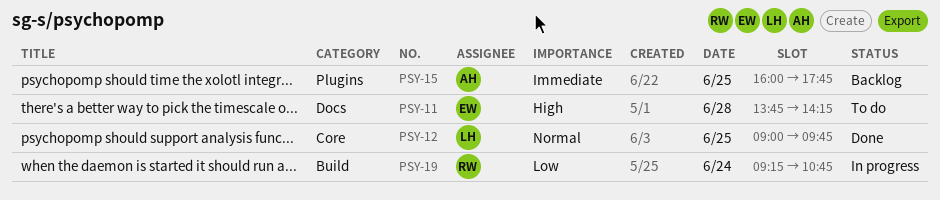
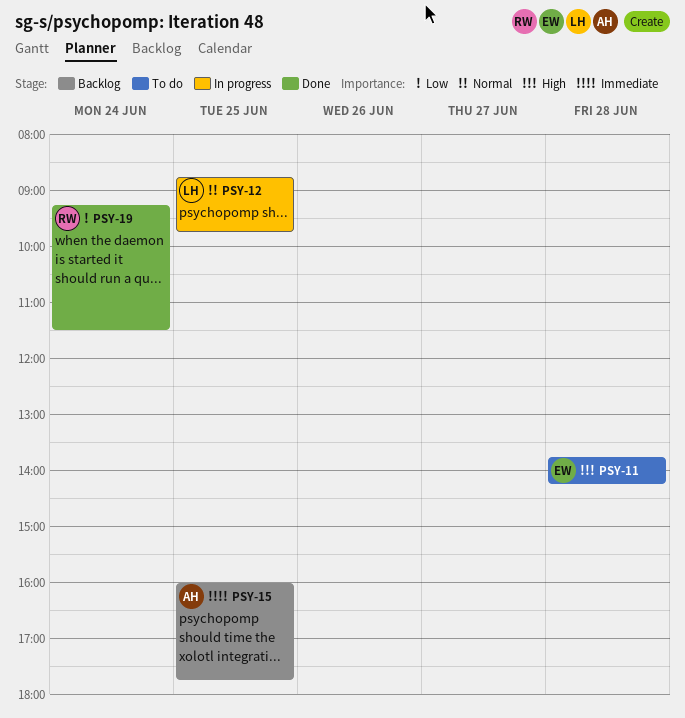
PSY-12, status: Done -> In progress
PSY-12, begins: 09:00 -> 08:45
PSY-19, status: In progress -> Done
PSY-19, ends: 10:45 -> 11:30

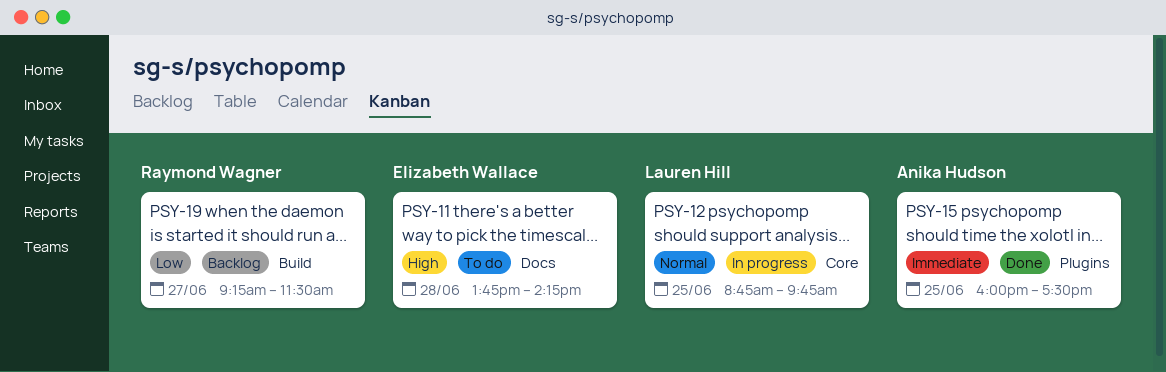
PSY-15, status: Backlog -> Done
PSY-15, ends: 17:45 -> 17:30
PSY-19, status: Done -> Backlog
PSY-19, day: Jun 24 -> Jun 27

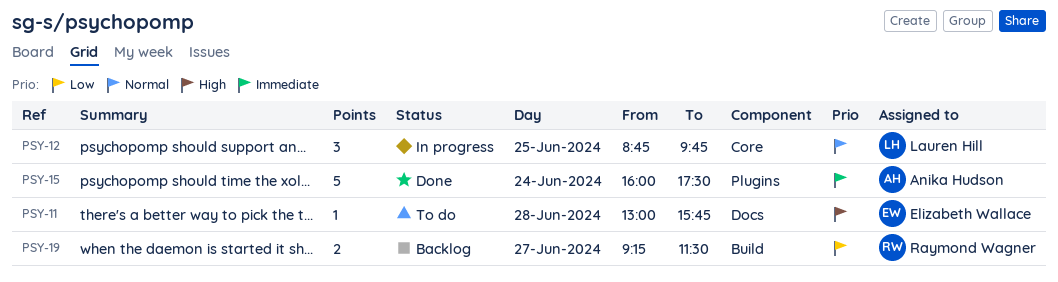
PSY-11, begins: 13:45 -> 13:00
PSY-11, ends: 14:15 -> 15:45
PSY-15, day: Jun 25 -> Jun 24

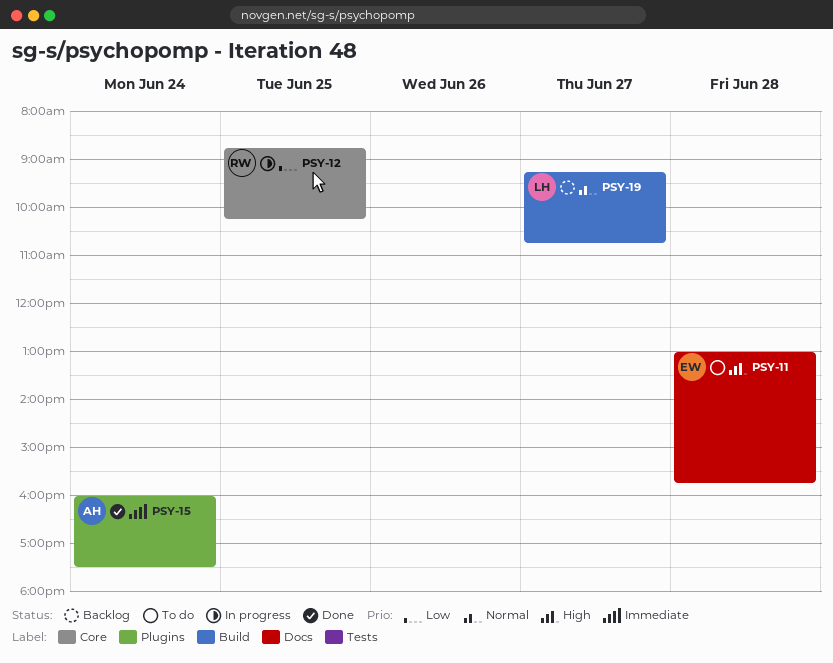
PSY-12, owner: Lauren Hill -> Raymond Wagner
PSY-12, priority: Normal -> Low
PSY-12, ends: 09:45 -> 10:15
PSY-19, owner: Raymond Wagner -> Lauren Hill
PSY-19, priority: Low -> Normal
PSY-19, ends: 11:30 -> 10:45

